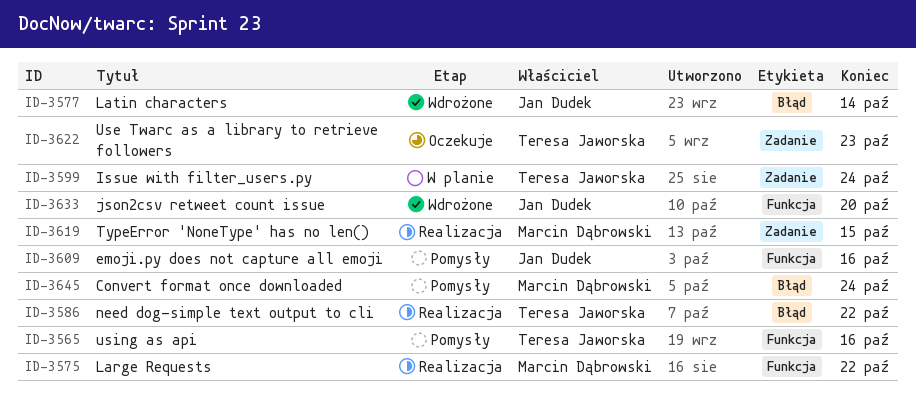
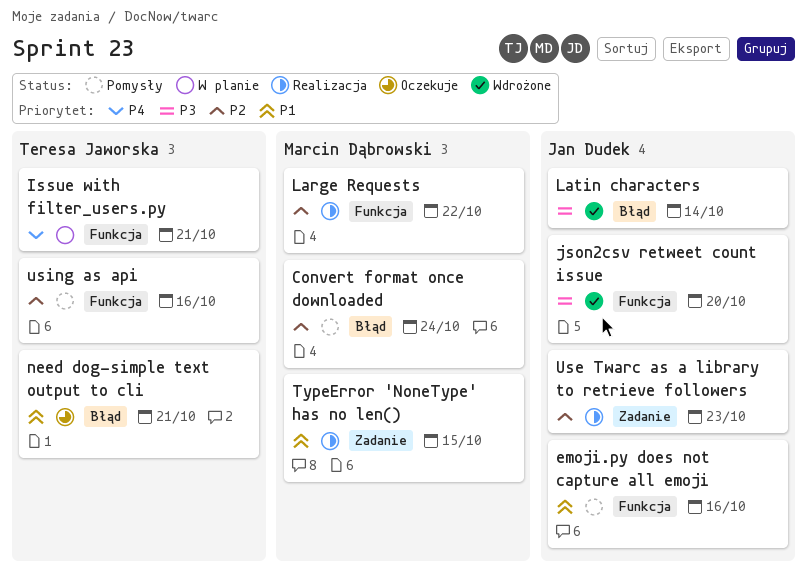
Issue with filter_users.py, label: Zadanie -> Funkcja
Issue with filter_users.py, due: Oct 24 -> Oct 21
need dog-simple text output to cli, status: Realizacja -> Oczekuje
need dog-simple text output to cli, due: Oct 22 -> Oct 21
Use Twarc as a library to retrieve followers, status: Oczekuje -> Realizacja
Use Twarc as a library to retrieve followers, owner: Teresa Jaworska -> Jan Dudek

